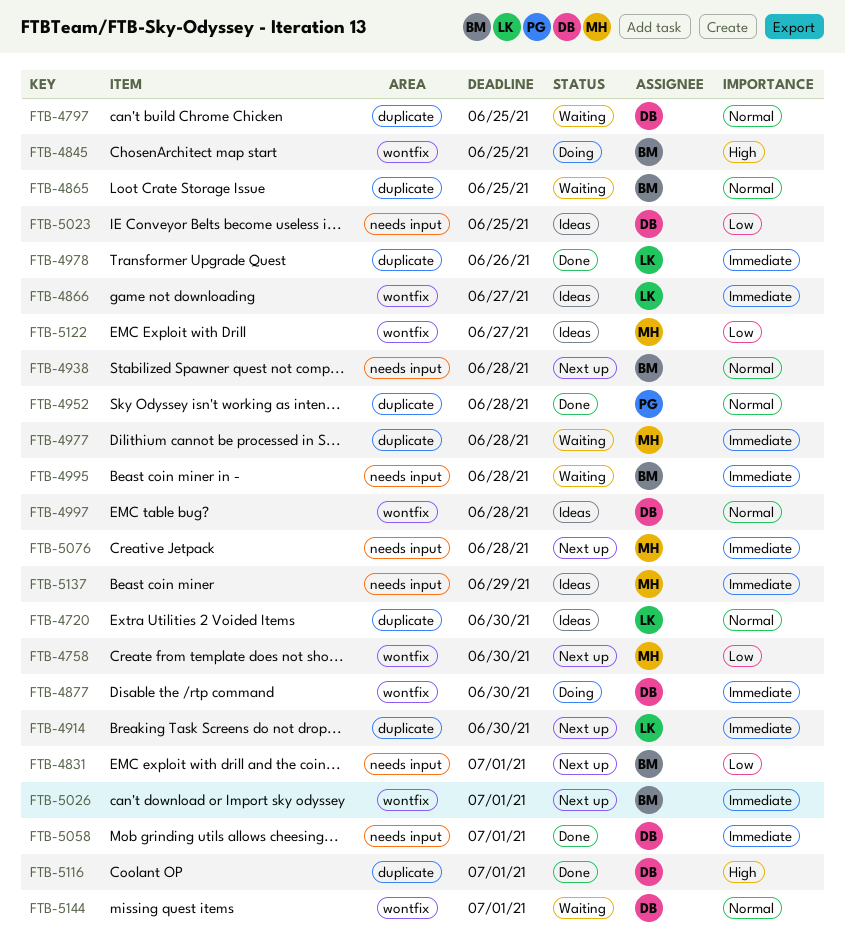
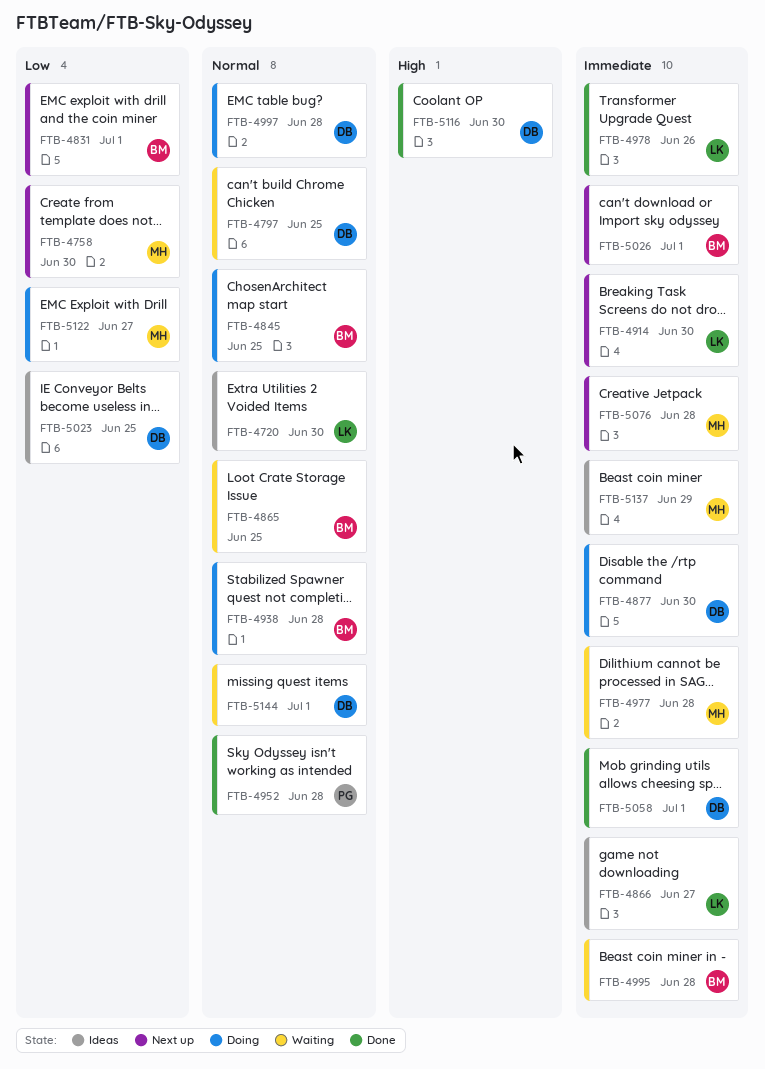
FTB-4845, priority: High -> Normal
FTB-4938, status: Next up -> Doing
FTB-4997, status: Ideas -> Doing
FTB-5116, due: Jul 1 -> Jun 30
FTB-5122, status: Ideas -> Doing

